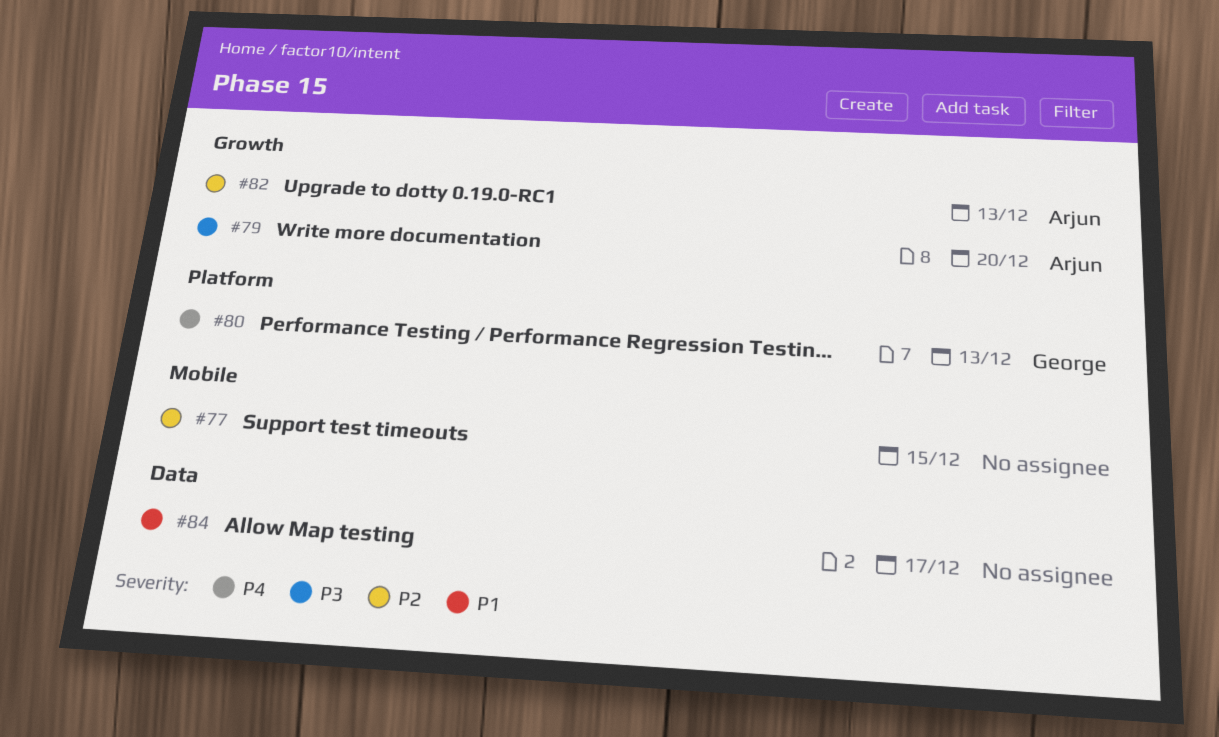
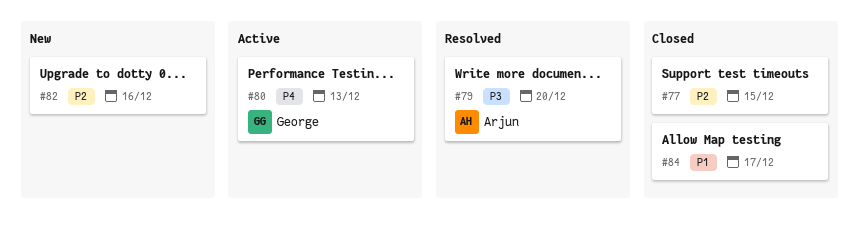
#82, owner: Arjun -> none
#82, due: Dec 13 -> Dec 16

